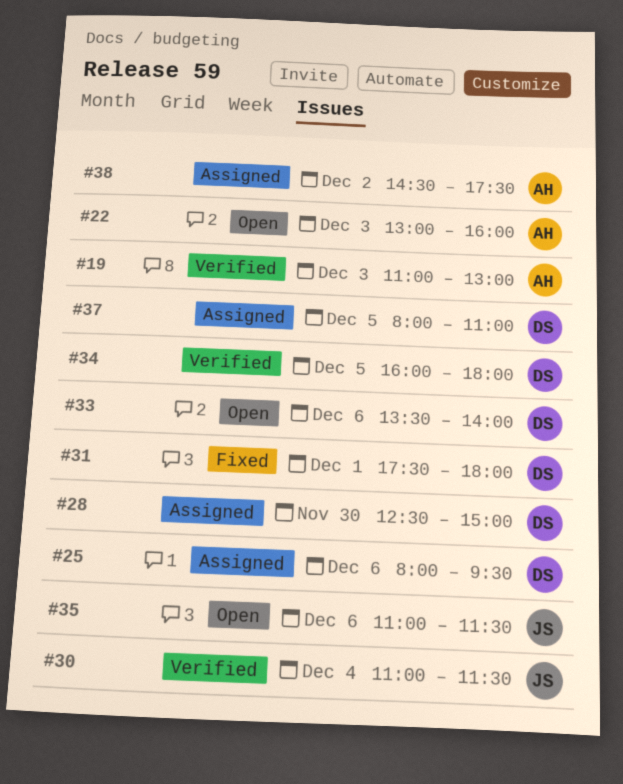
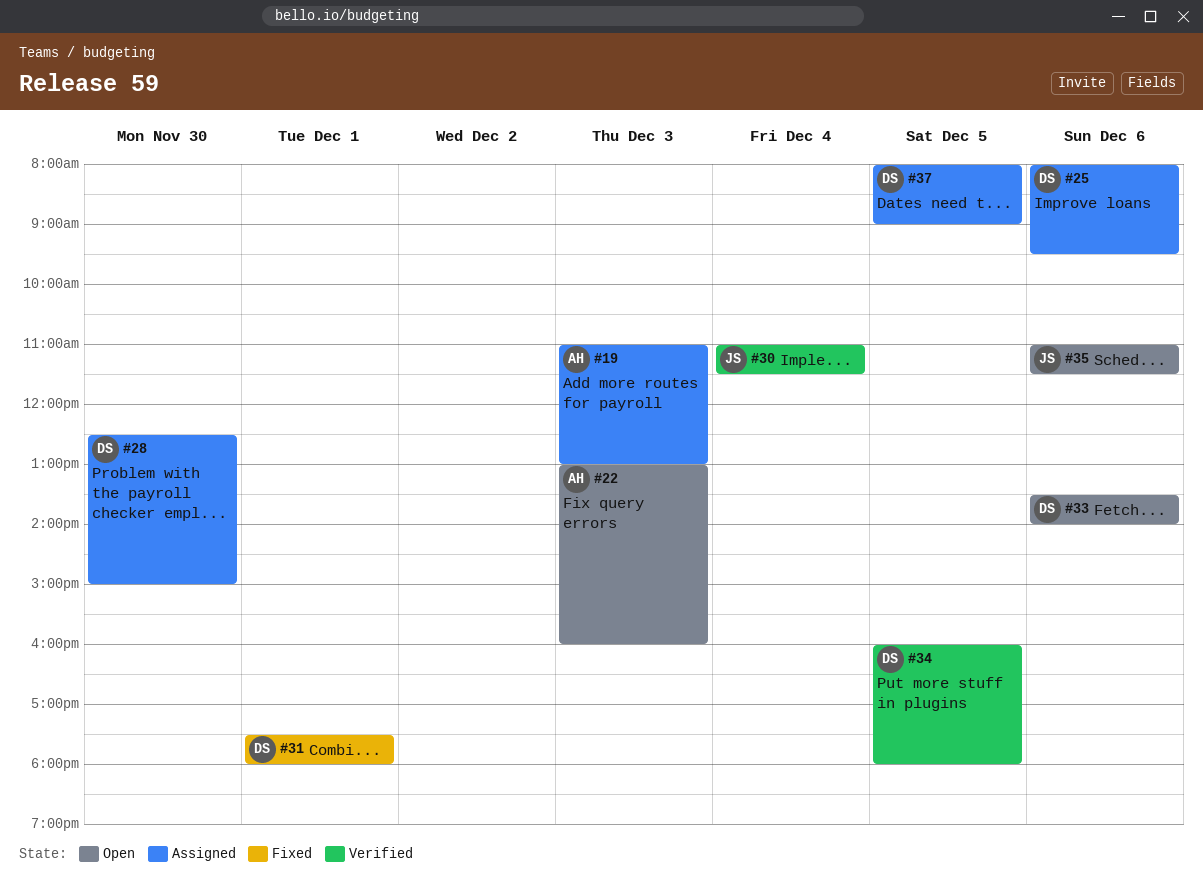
#19, status: Verified -> Assigned
#37, ends: 11:00 -> 09:00
#38: present -> none

